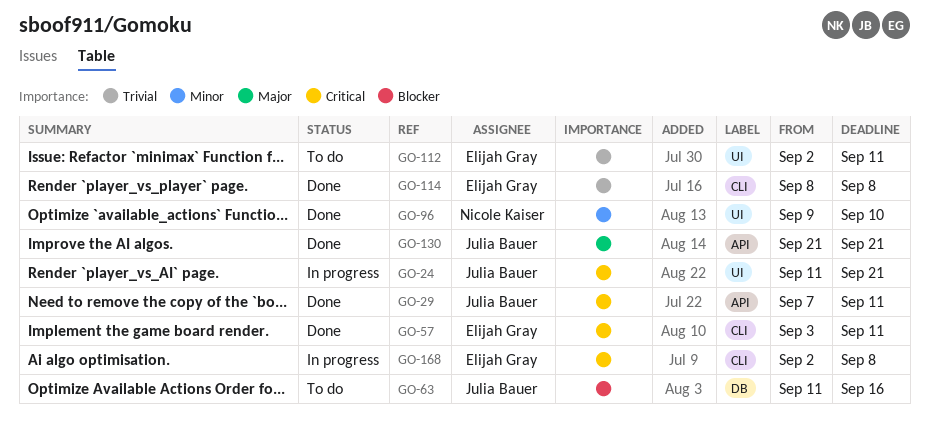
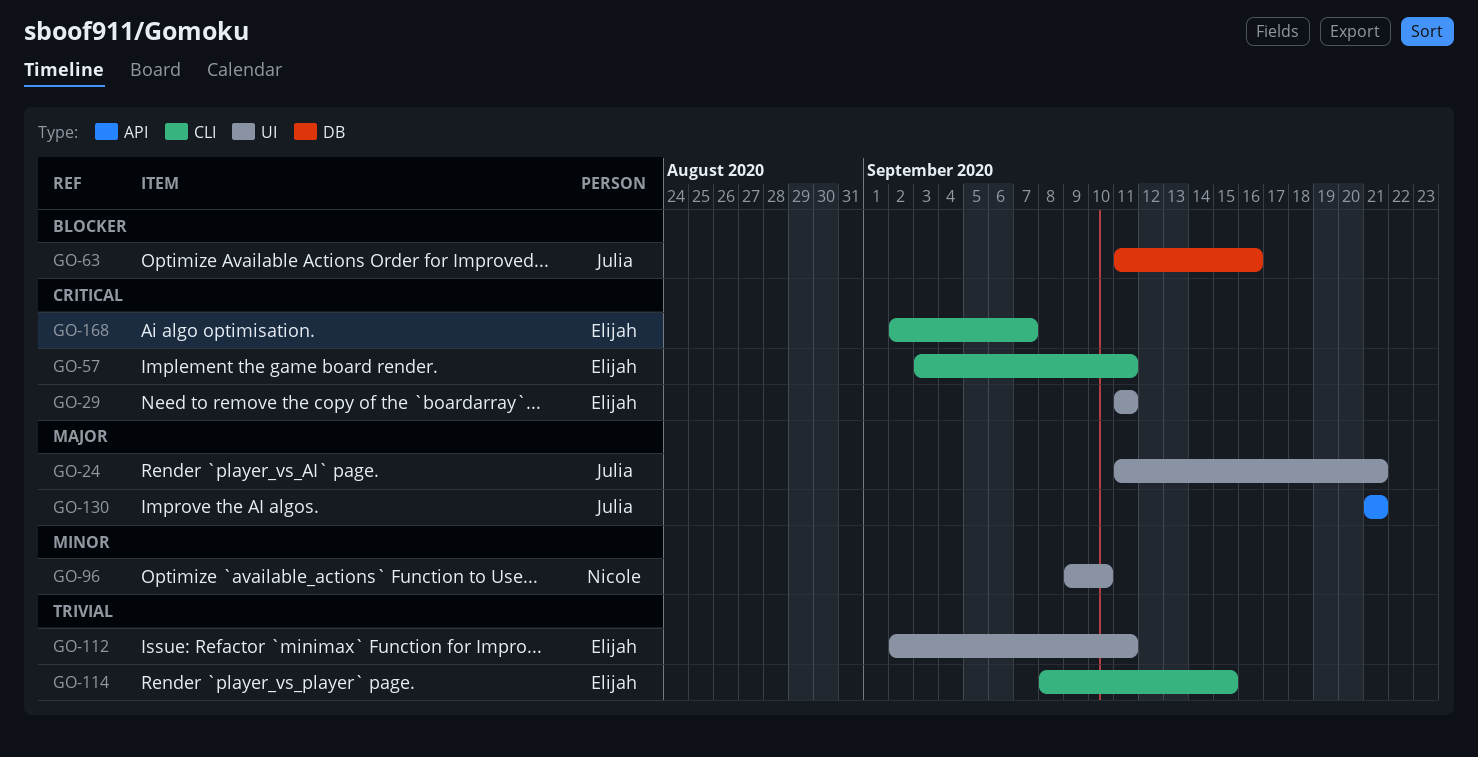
GO-24, priority: Critical -> Major
GO-29, owner: Julia Bauer -> Elijah Gray
GO-29, label: API -> UI
GO-29, start: Sep 7 -> Sep 11
GO-114, due: Sep 8 -> Sep 15
GO-168, due: Sep 8 -> Sep 7

